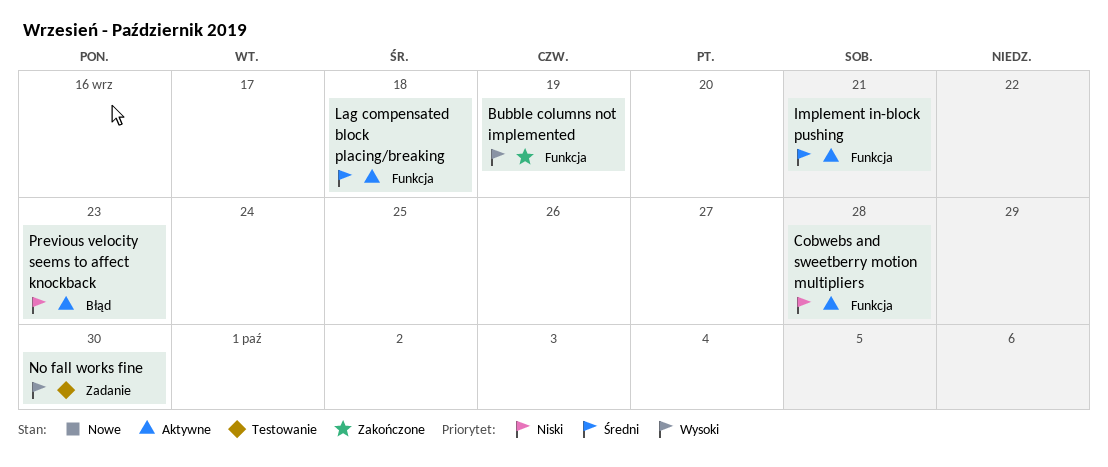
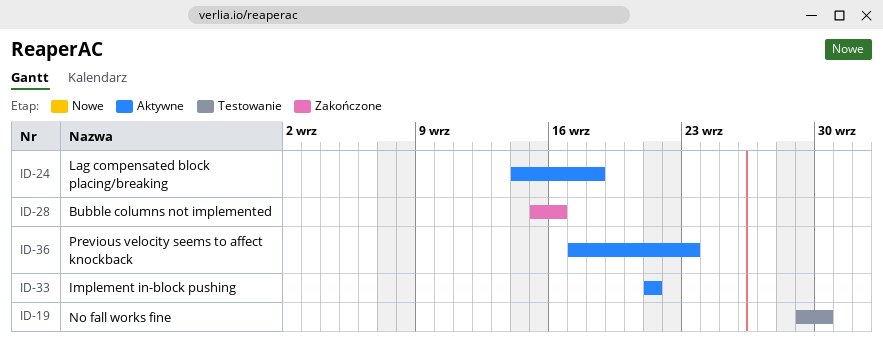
Bubble columns not implemented, due: Sep 19 -> Sep 16
Cobwebs and sweetberry motion multipliers: present -> none

